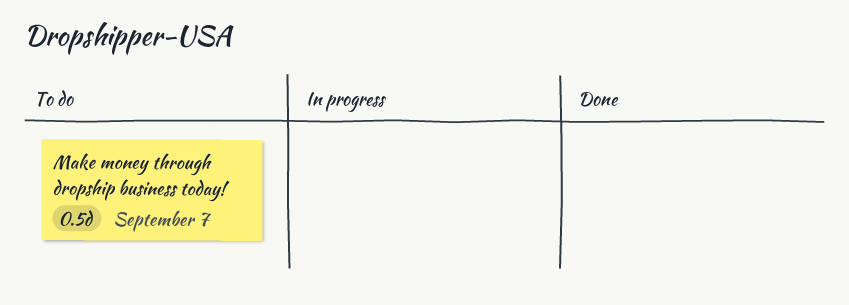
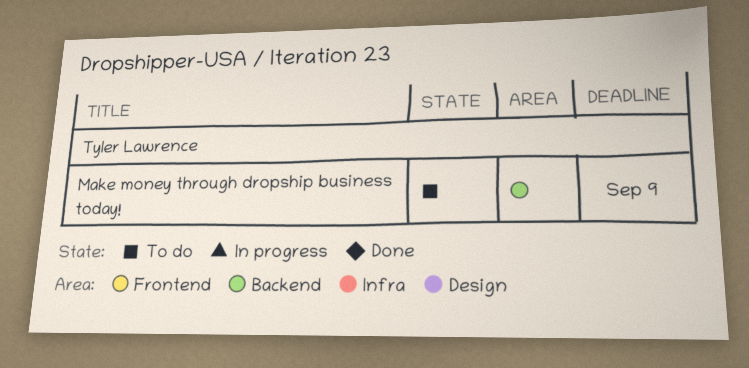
Make money through dropship business today!, due: Sep 7 -> Sep 9

